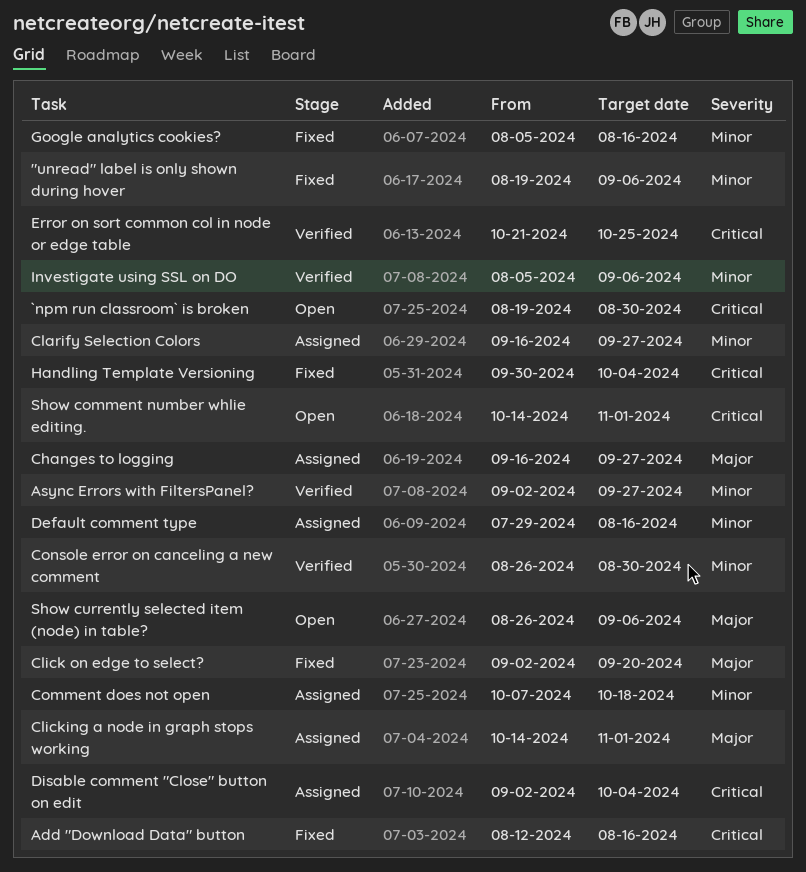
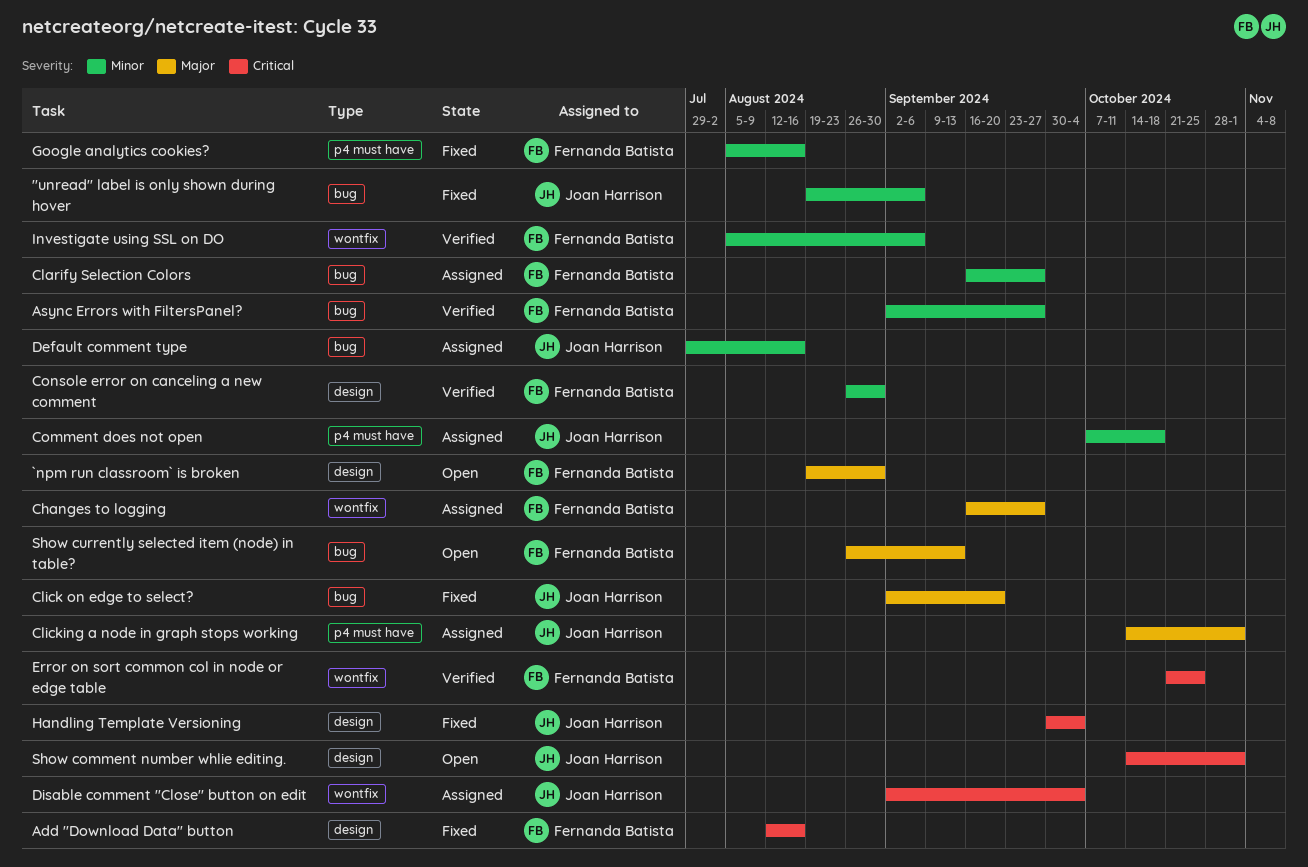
`npm run classroom` is broken, priority: Critical -> Major
Show currently selected item (node) in table?, due: Sep 6 -> Sep 13

